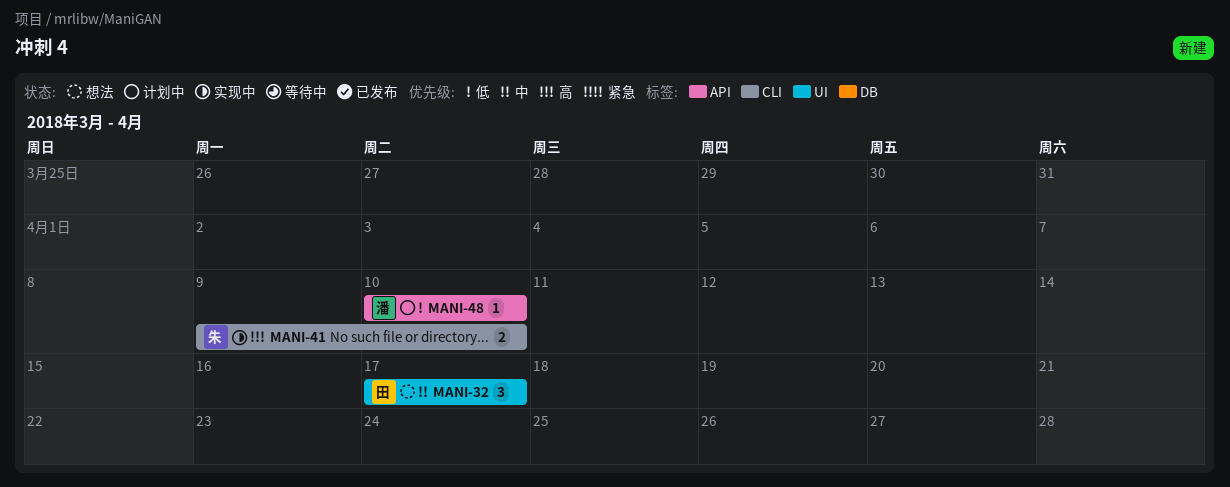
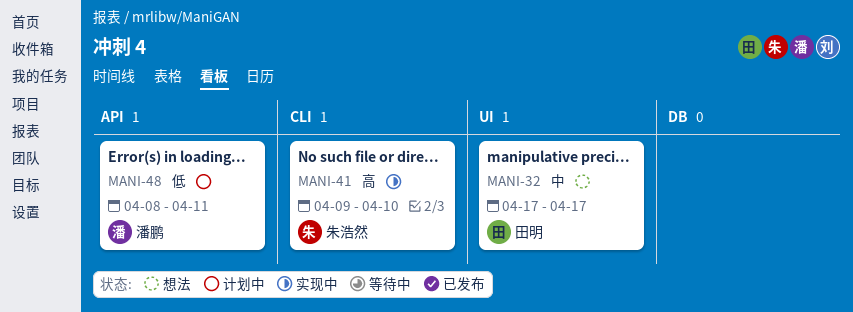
MANI-48, start: Apr 10 -> Apr 8
MANI-48, due: Apr 10 -> Apr 11

